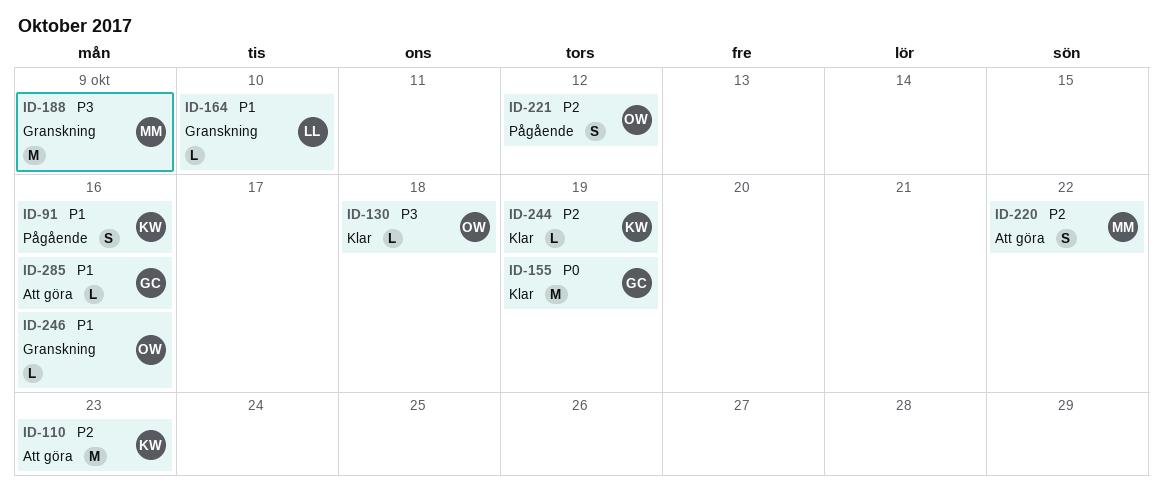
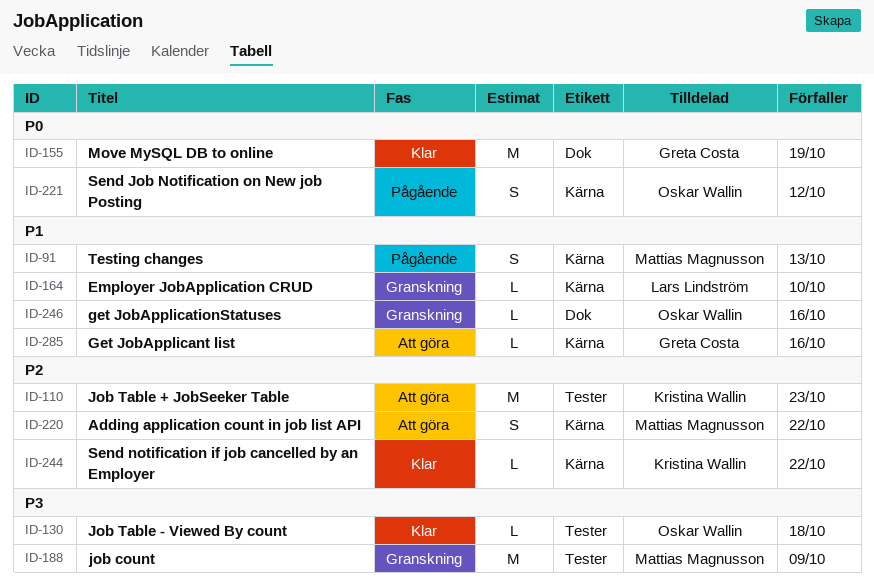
ID-91, owner: Kristina Wallin -> Mattias Magnusson
ID-91, due: Oct 16 -> Oct 13
ID-221, priority: P2 -> P0
ID-244, due: Oct 19 -> Oct 22

